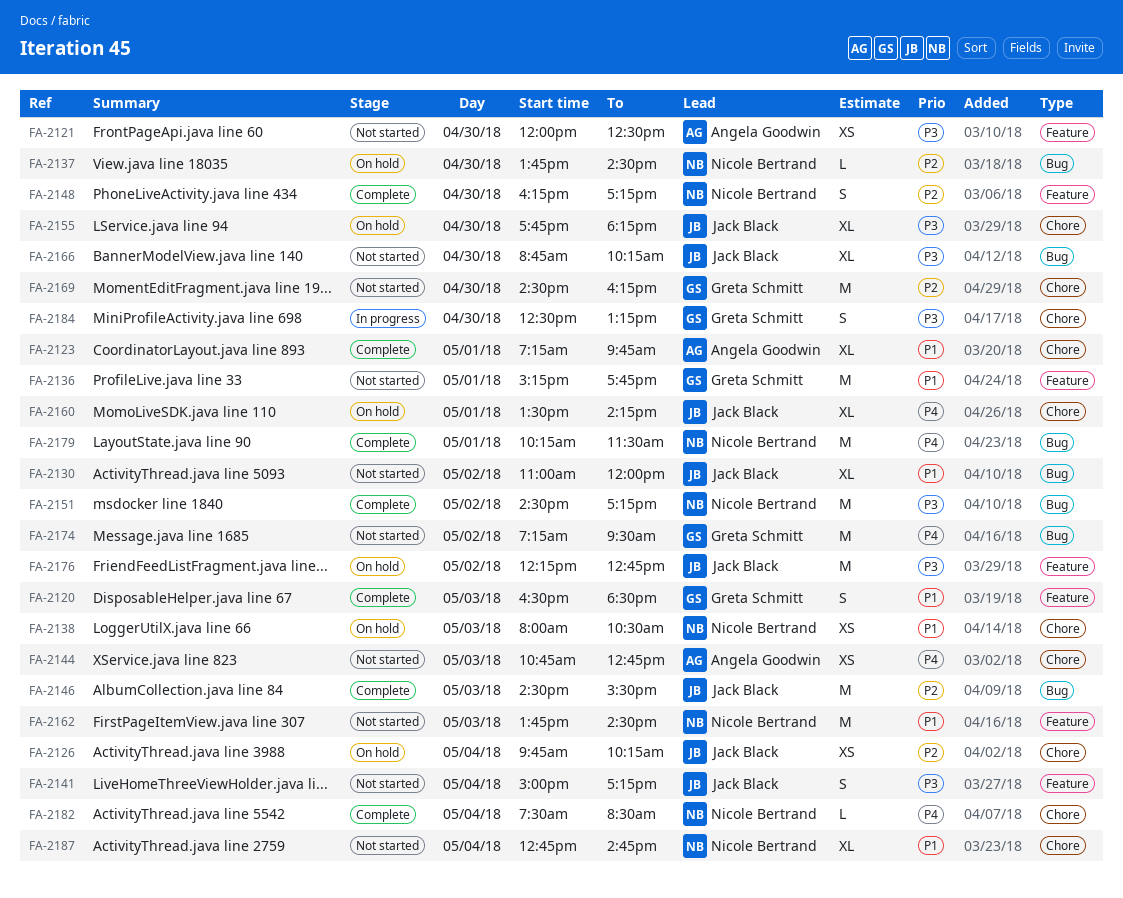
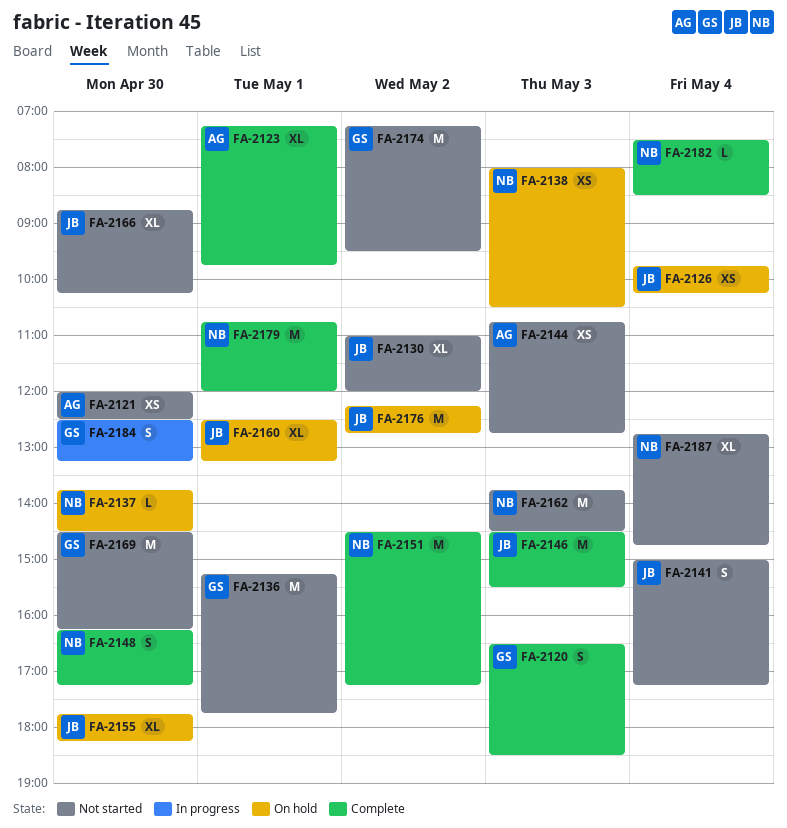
FA-2160, begins: 13:30 -> 12:30
FA-2160, ends: 14:15 -> 13:15
FA-2179, begins: 10:15 -> 10:45
FA-2179, ends: 11:30 -> 12:00

